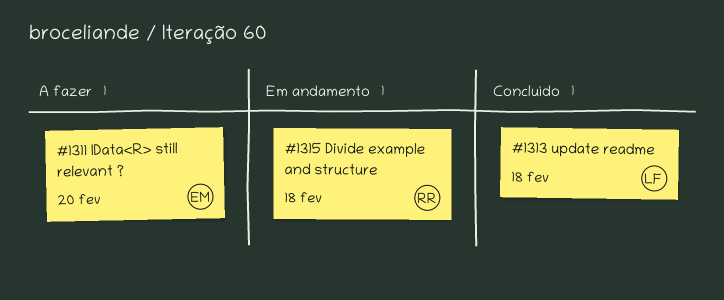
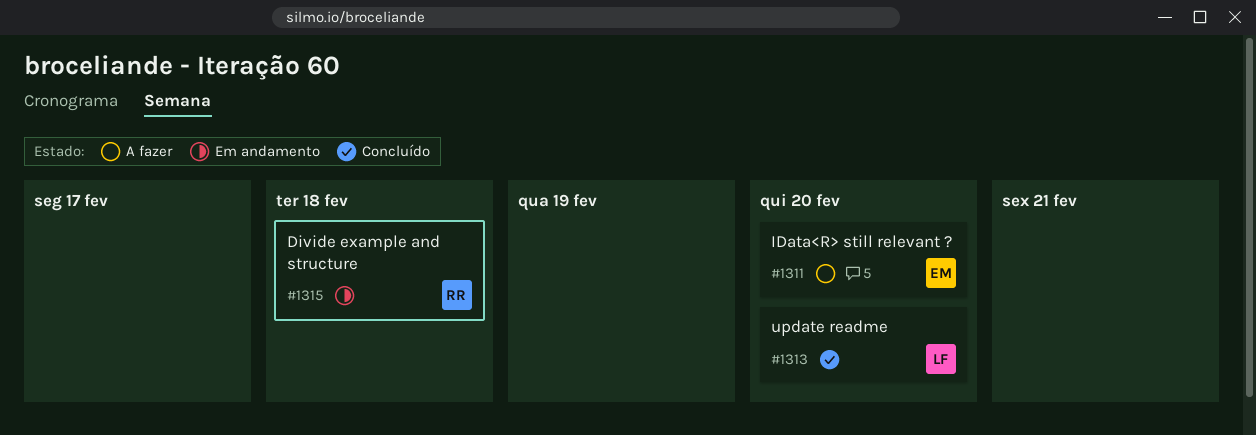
#1313, due: Feb 18 -> Feb 20

